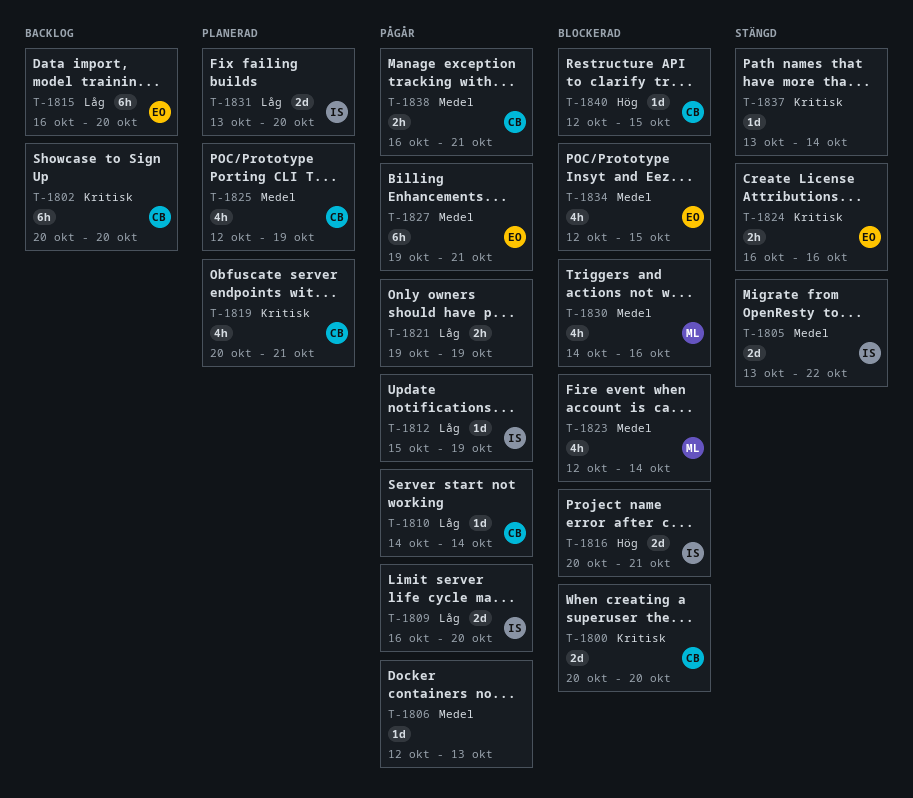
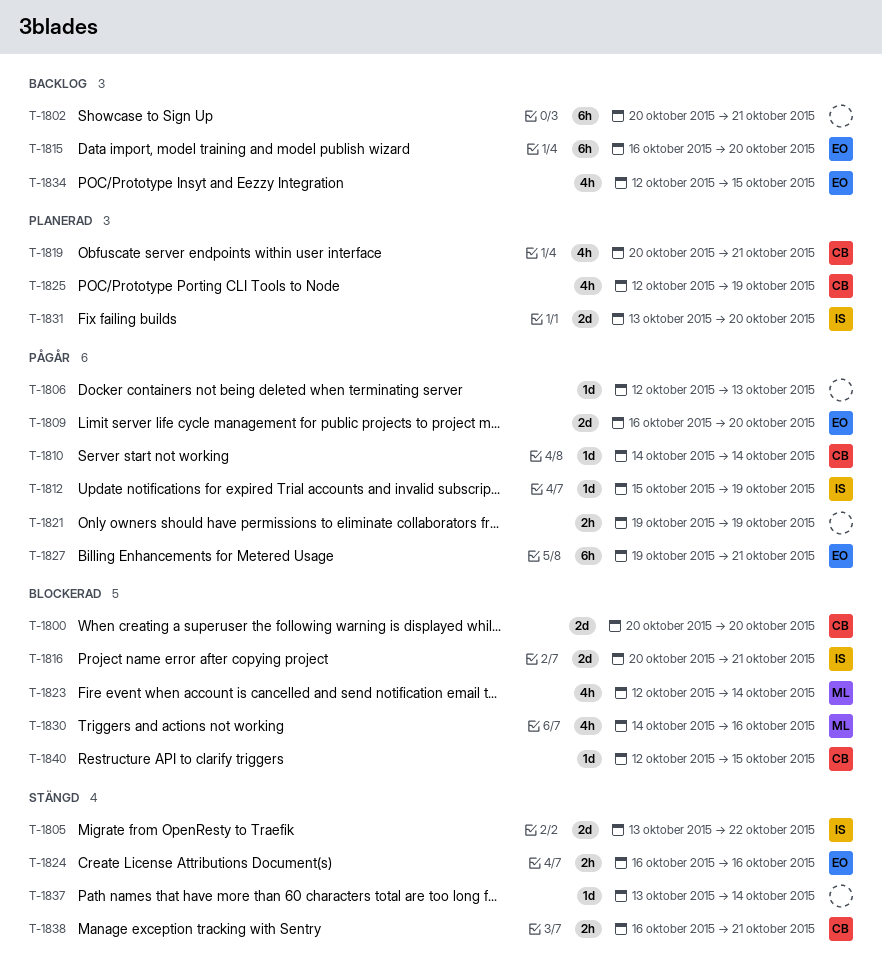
T-1802, owner: CB -> none
T-1802, due: Oct 20 -> Oct 21
T-1809, owner: IS -> EO
T-1834, status: Blockerad -> Backlog
T-1838, status: Pågår -> Stängd

